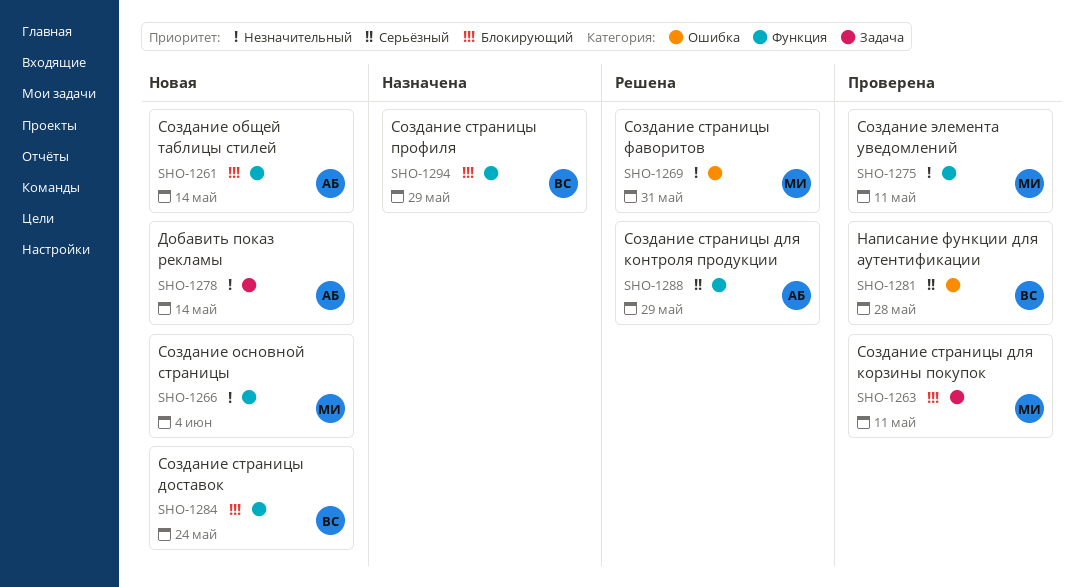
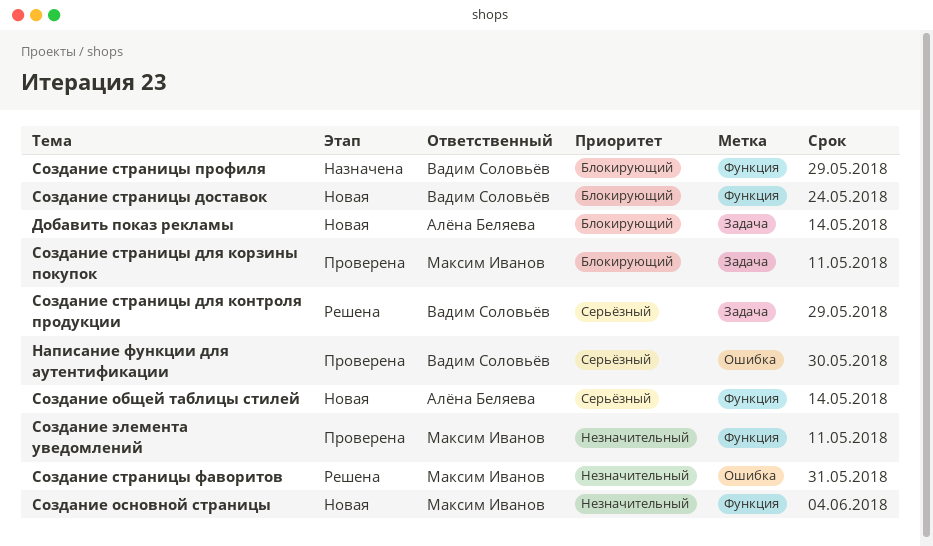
Добавить показ рекламы, priority: Незначительный -> Блокирующий
Написание функции для аутентификации, due: May 28 -> May 30
Создание общей таблицы стилей, priority: Блокирующий -> Серьёзный
Создание страницы для контроля продукции, owner: Алёна Беляева -> Вадим Соловьёв
Создание страницы для контроля продукции, label: Функция -> Задача

